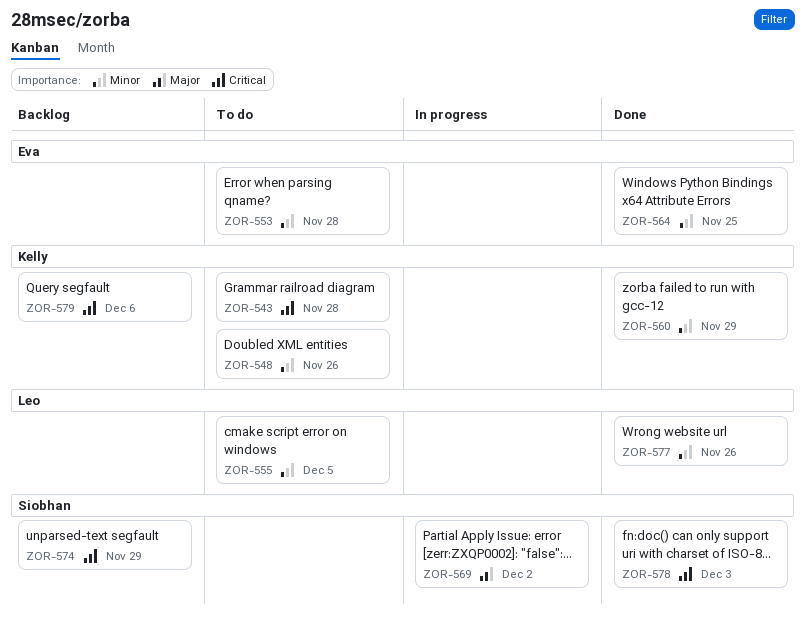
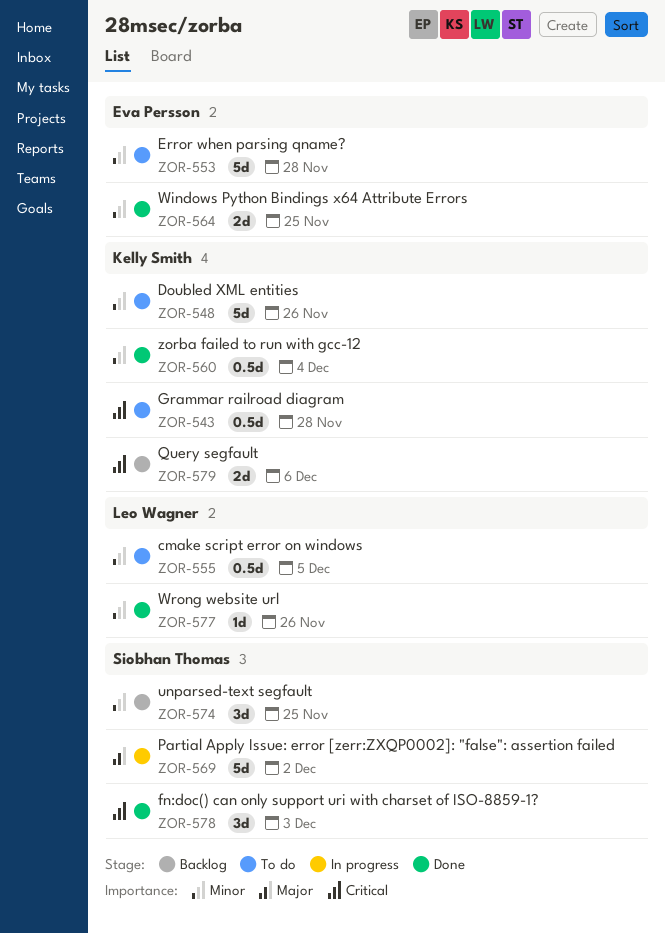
ZOR-560, due: Nov 29 -> Dec 4
ZOR-574, priority: Critical -> Minor
ZOR-574, due: Nov 29 -> Nov 25

